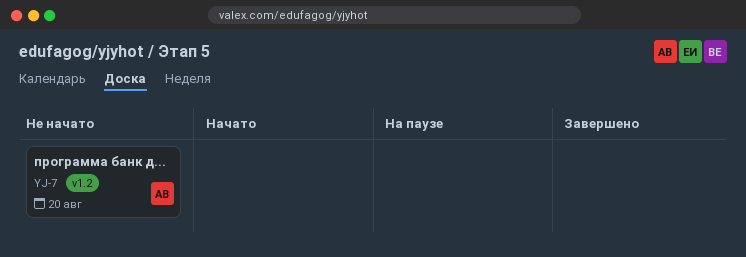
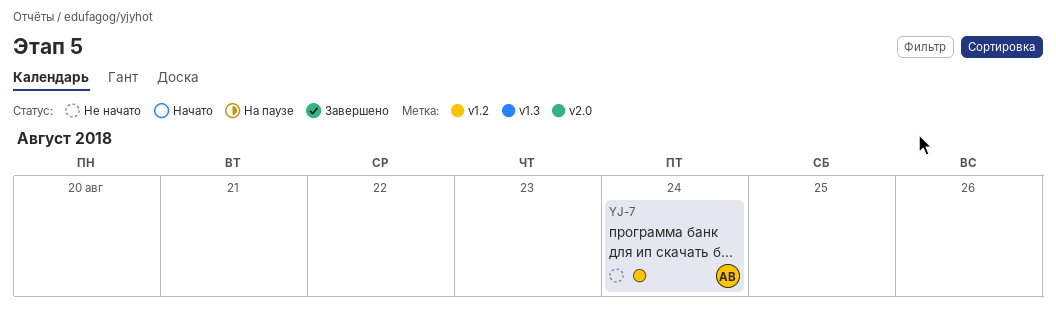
YJ-7, day: Aug 20 -> Aug 24

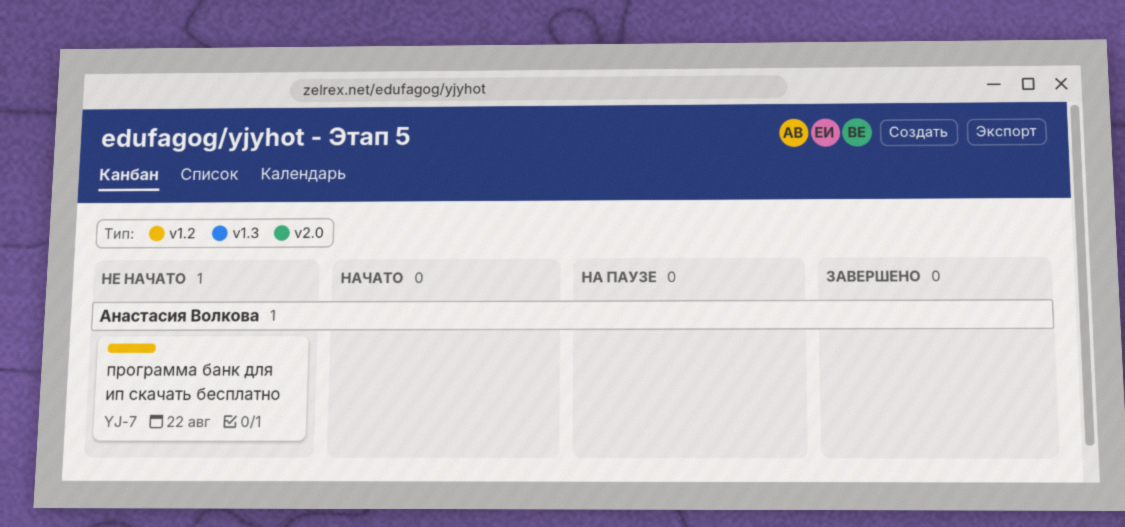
YJ-7, day: Aug 24 -> Aug 22

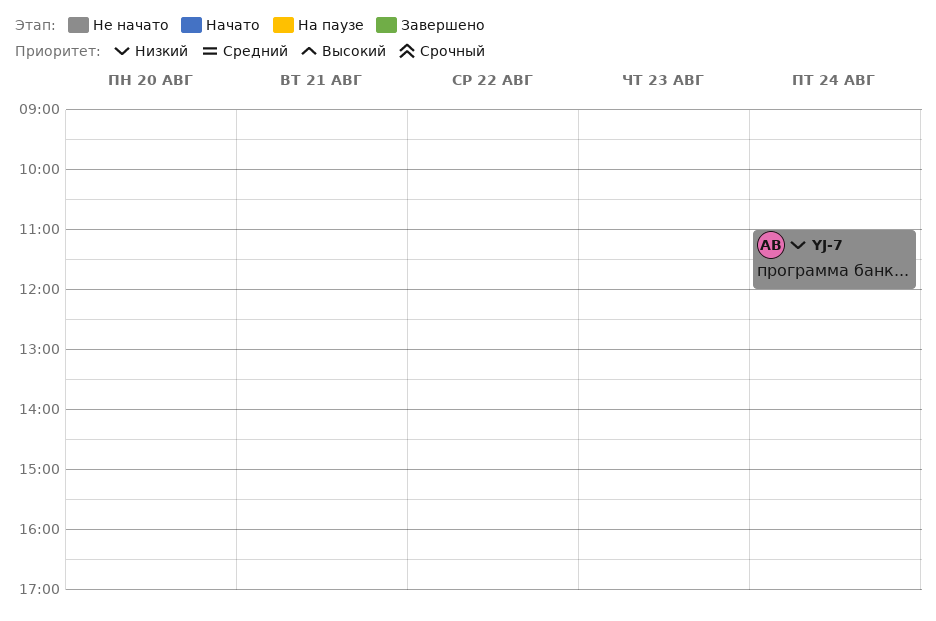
YJ-7, day: Aug 22 -> Aug 24

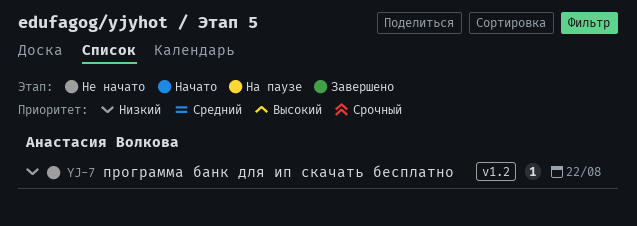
YJ-7, day: Aug 24 -> Aug 22

